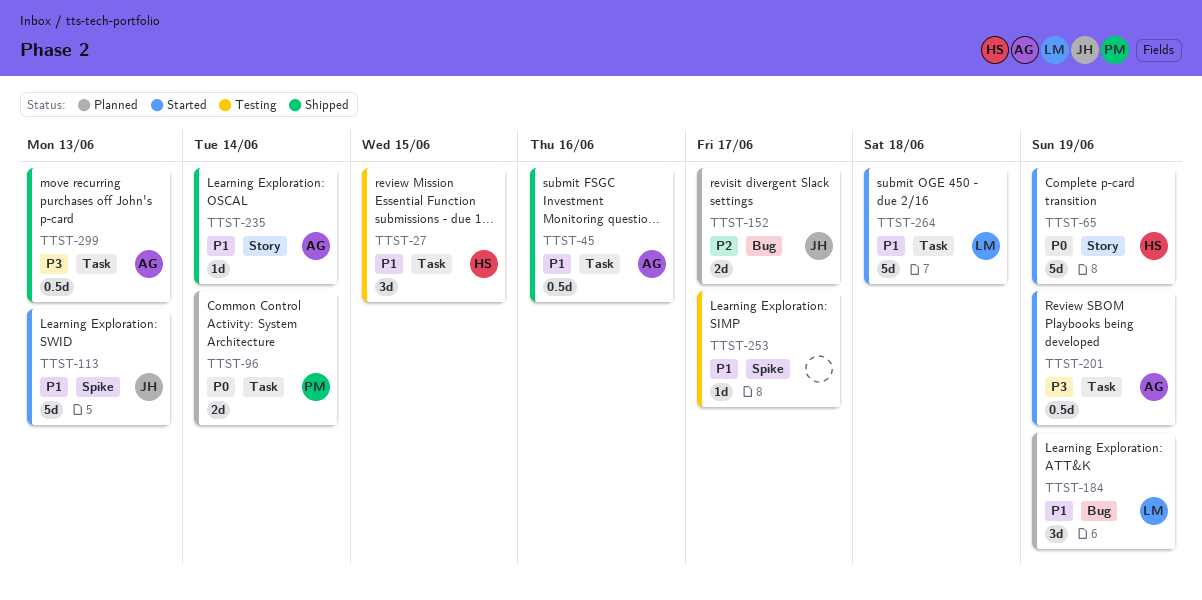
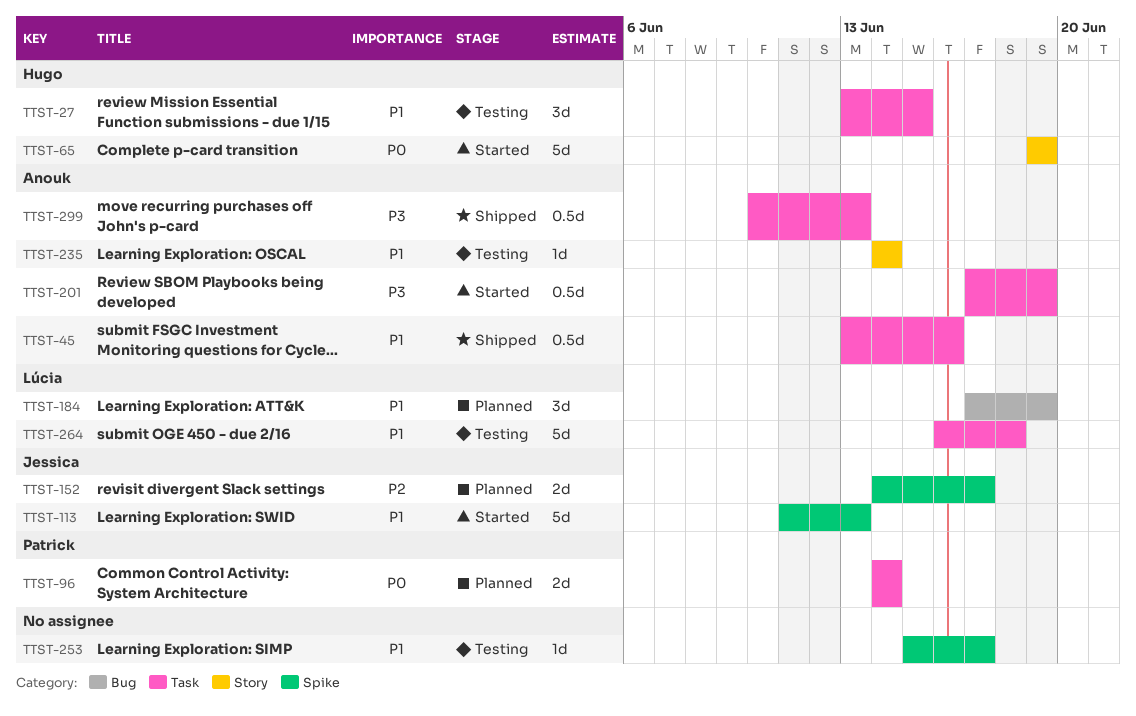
TTST-152, label: Bug -> Spike
TTST-235, status: Shipped -> Testing
TTST-264, status: Started -> Testing

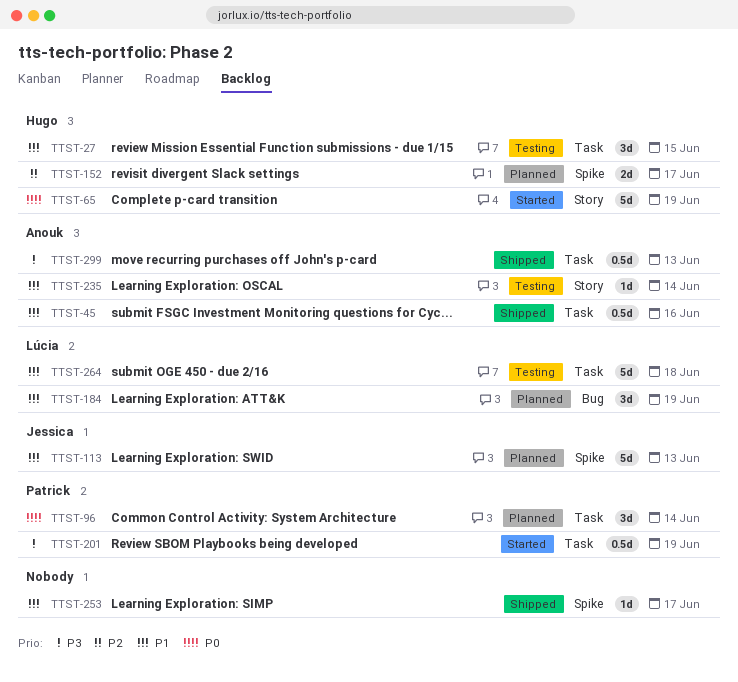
TTST-96, estimate: 2d -> 3d
TTST-113, status: Started -> Planned
TTST-152, owner: Jessica -> Hugo
TTST-201, owner: Anouk -> Patrick
TTST-253, status: Testing -> Shipped

